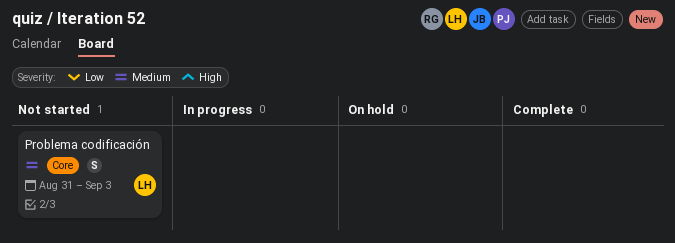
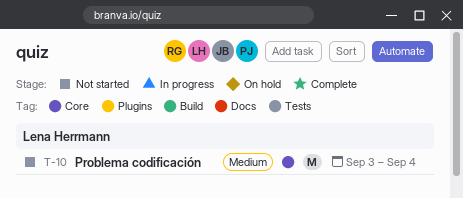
Problema codificación, estimate: S -> M
Problema codificación, start: Aug 31 -> Sep 3
Problema codificación, due: Sep 3 -> Sep 4

